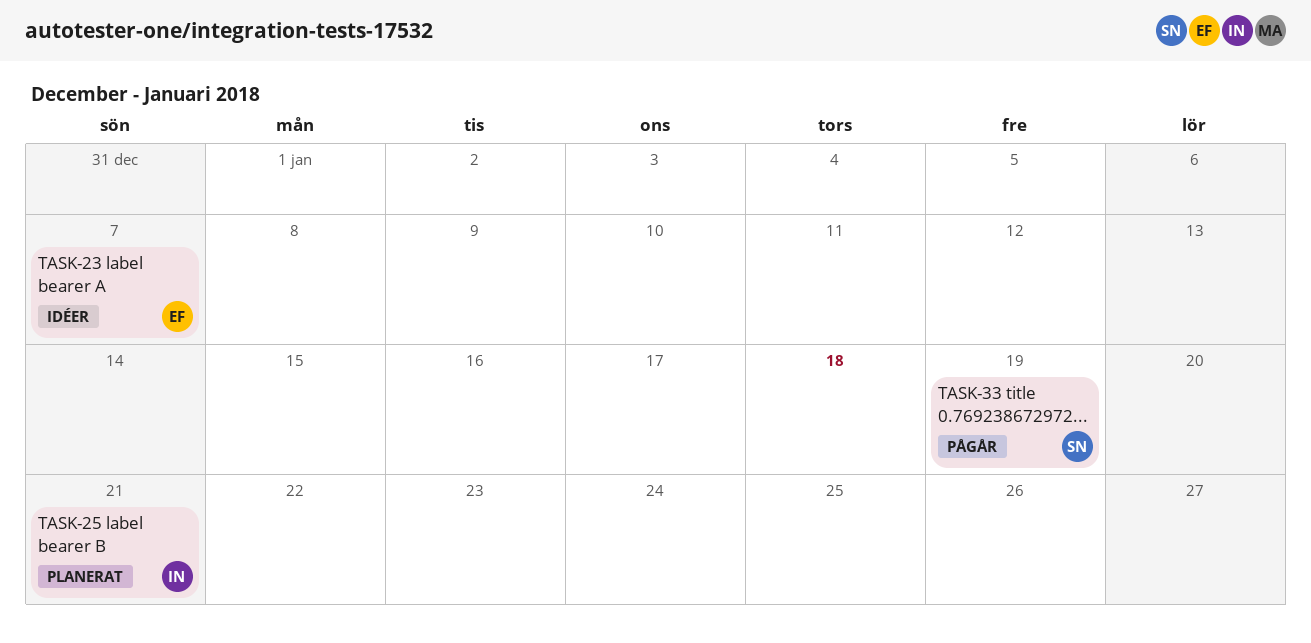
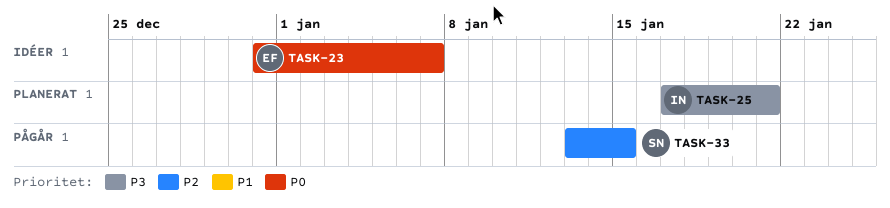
TASK-33, due: Jan 19 -> Jan 15

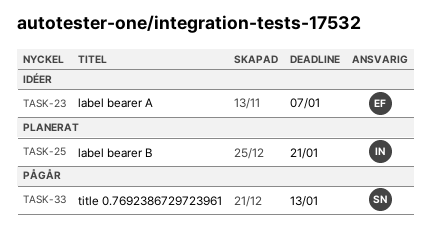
TASK-33, due: Jan 15 -> Jan 13

